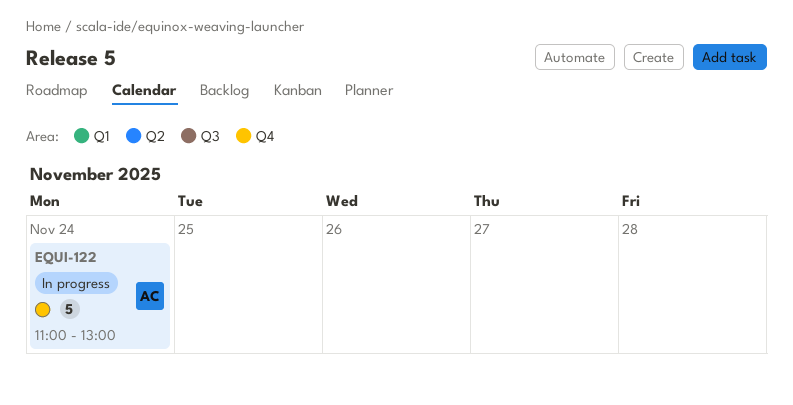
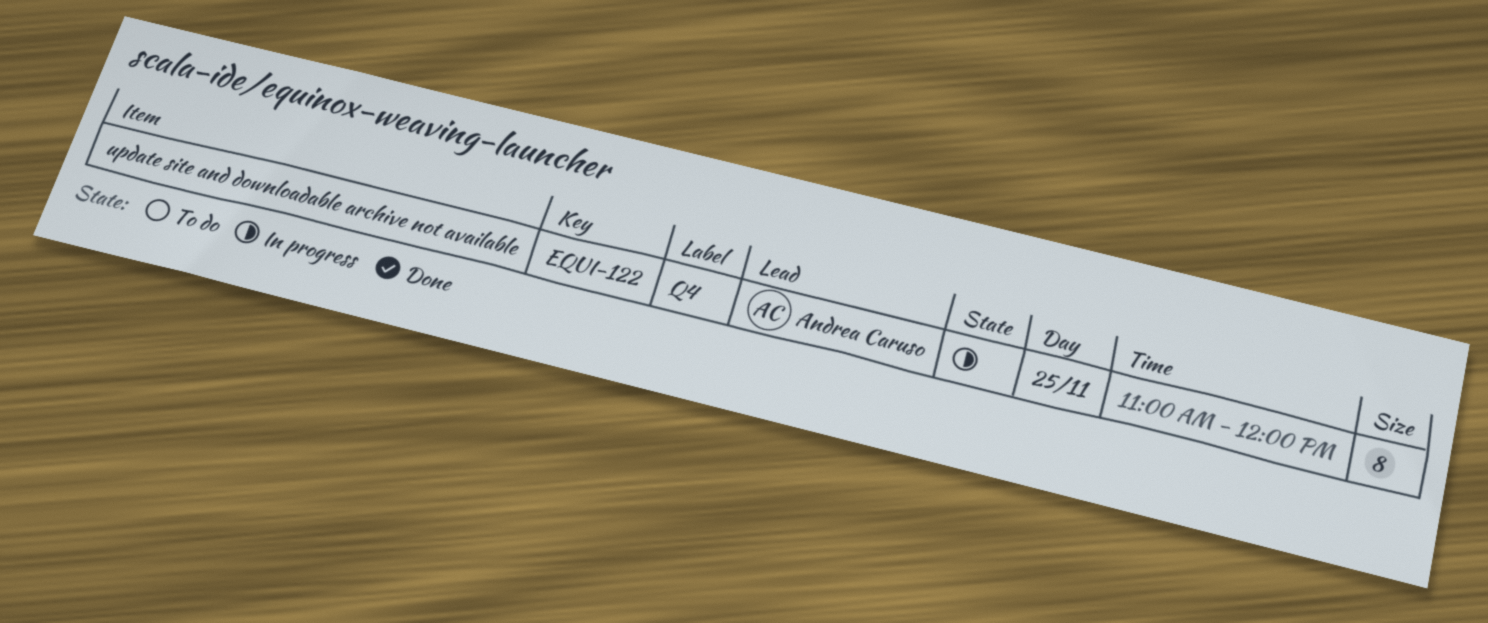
EQUI-122, estimate: 5 -> 8
EQUI-122, day: Nov 24 -> Nov 25
EQUI-122, ends: 13:00 -> 12:00

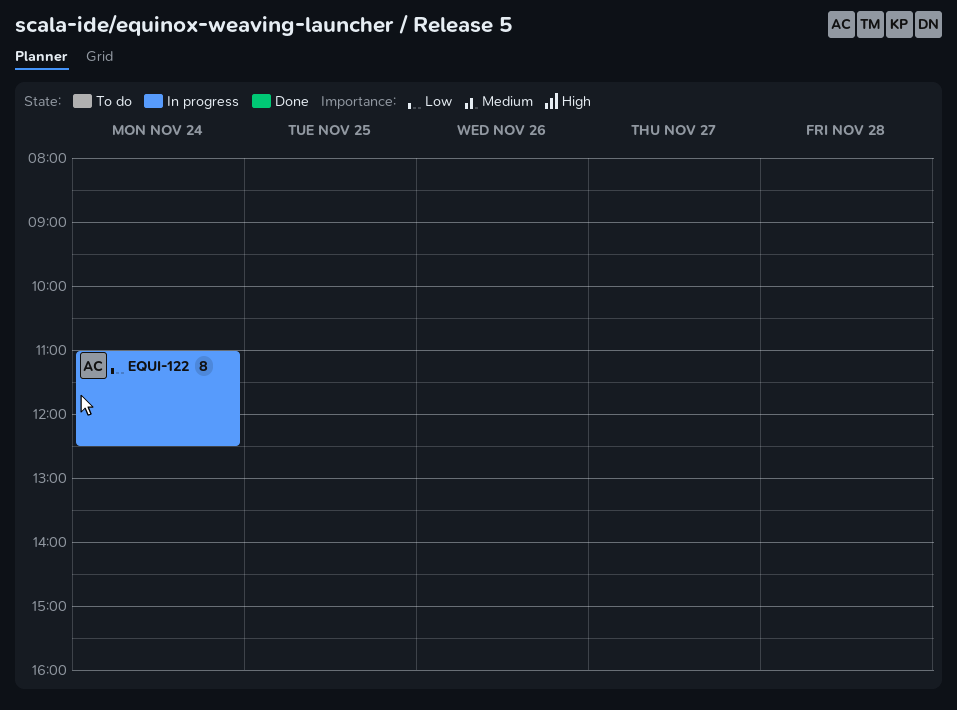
EQUI-122, day: Nov 25 -> Nov 24
EQUI-122, ends: 12:00 -> 12:30

